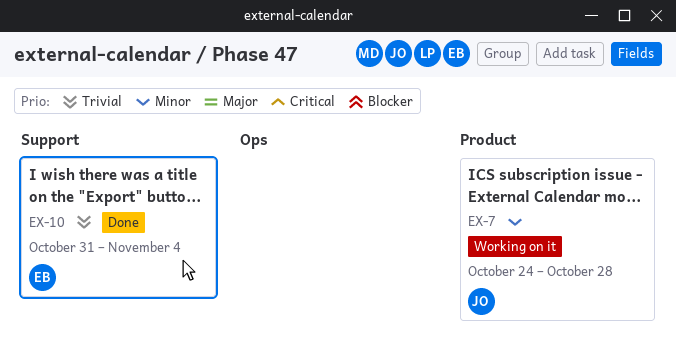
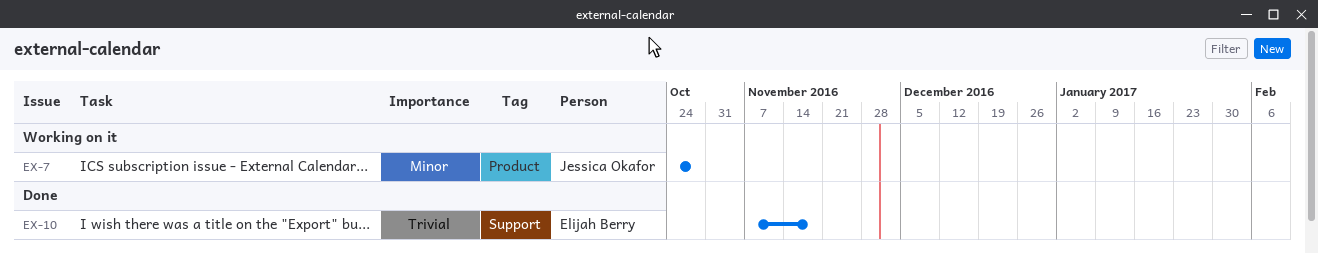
EX-10, start: Oct 31 -> Nov 7
EX-10, due: Nov 4 -> Nov 18

